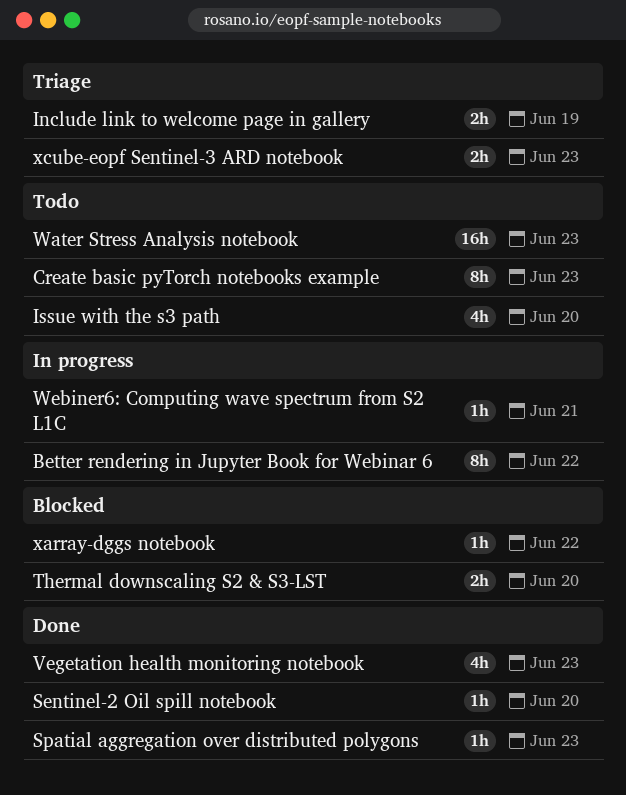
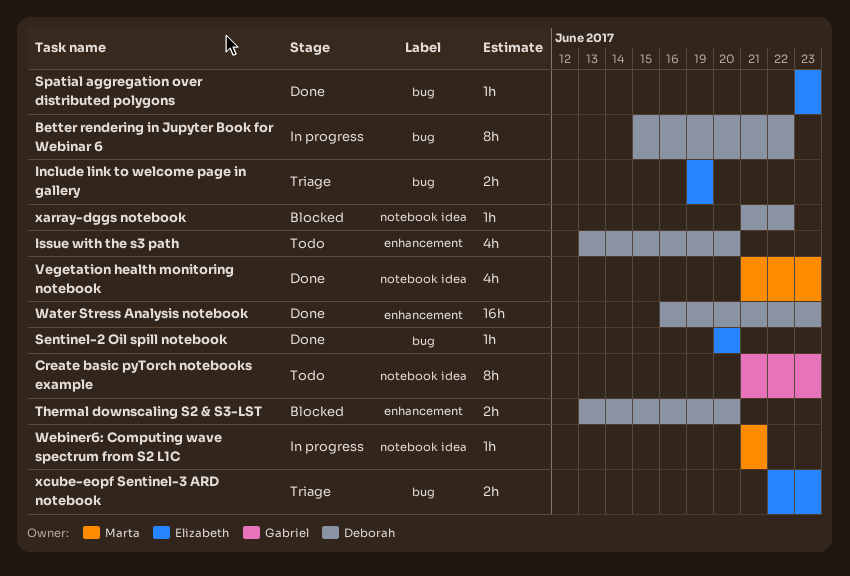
Water Stress Analysis notebook, status: Todo -> Done

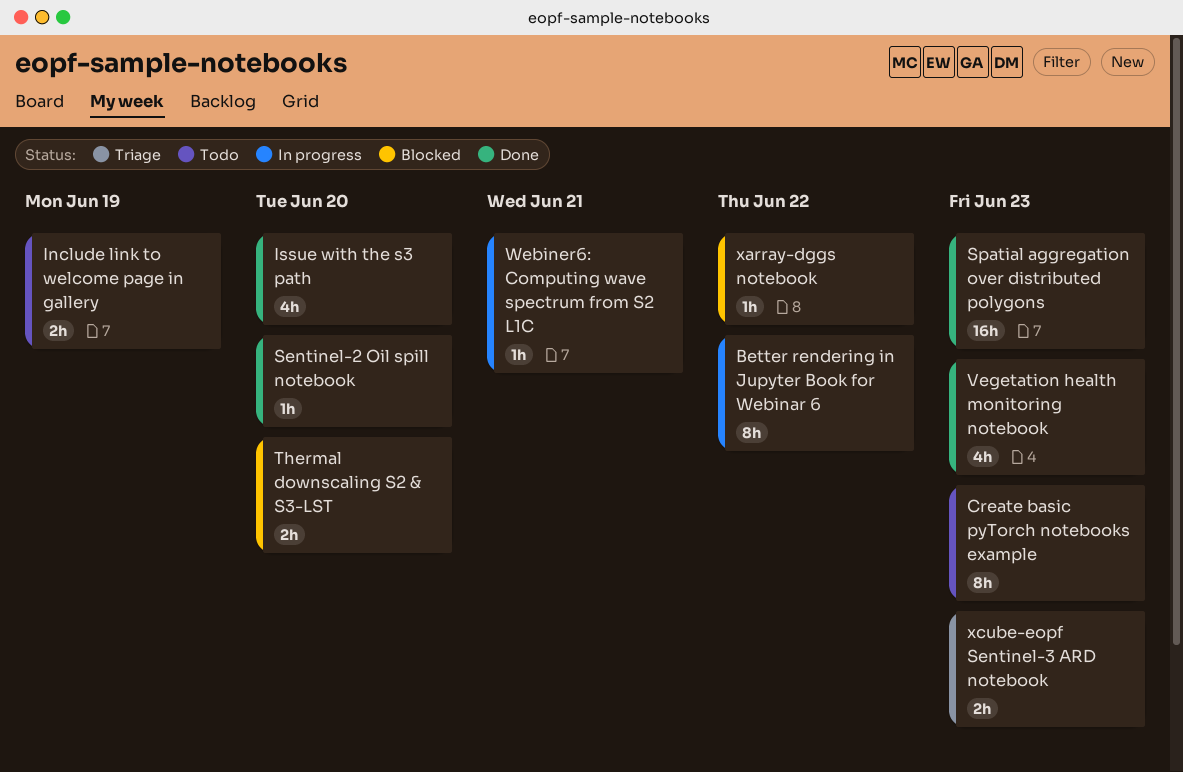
Include link to welcome page in gallery, status: Triage -> Todo
Issue with the s3 path, status: Todo -> Done
Spatial aggregation over distributed polygons, estimate: 1h -> 16h
Water Stress Analysis notebook: present -> none

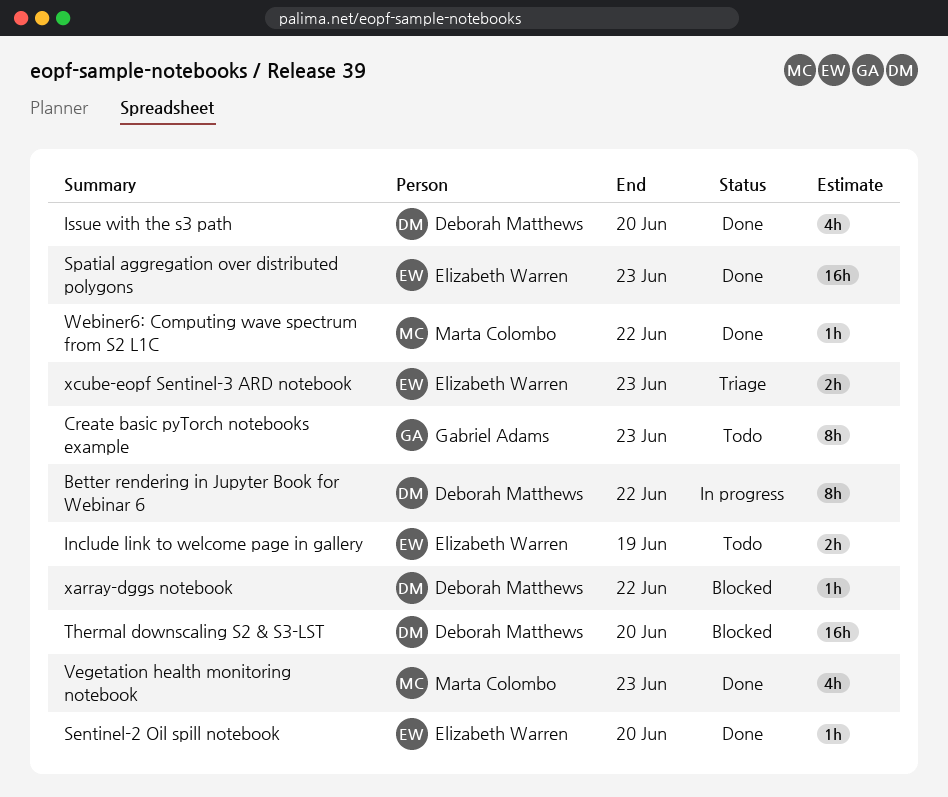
Thermal downscaling S2 & S3-LST, estimate: 2h -> 16h
Webiner6: Computing wave spectrum from S2 L1C, status: In progress -> Done
Webiner6: Computing wave spectrum from S2 L1C, due: Jun 21 -> Jun 22

